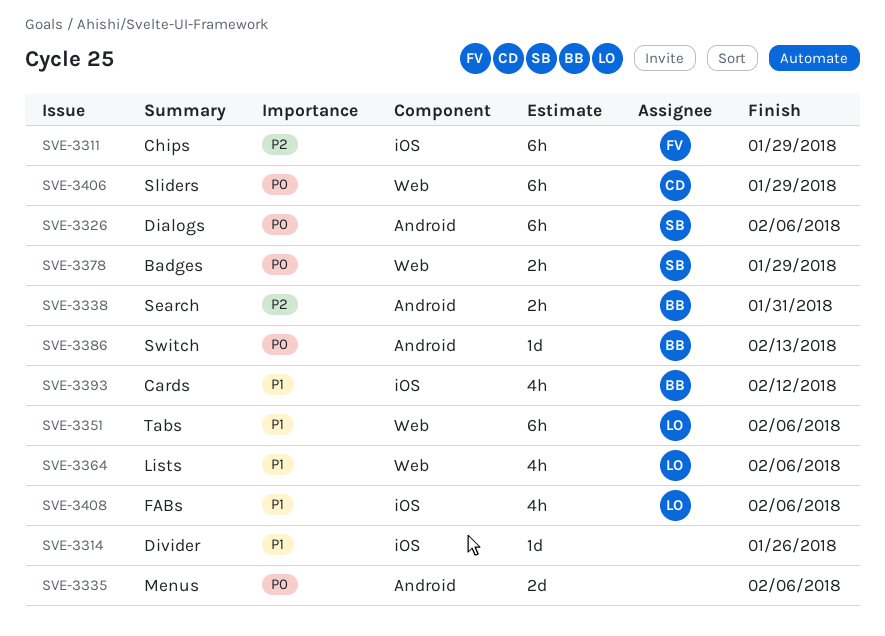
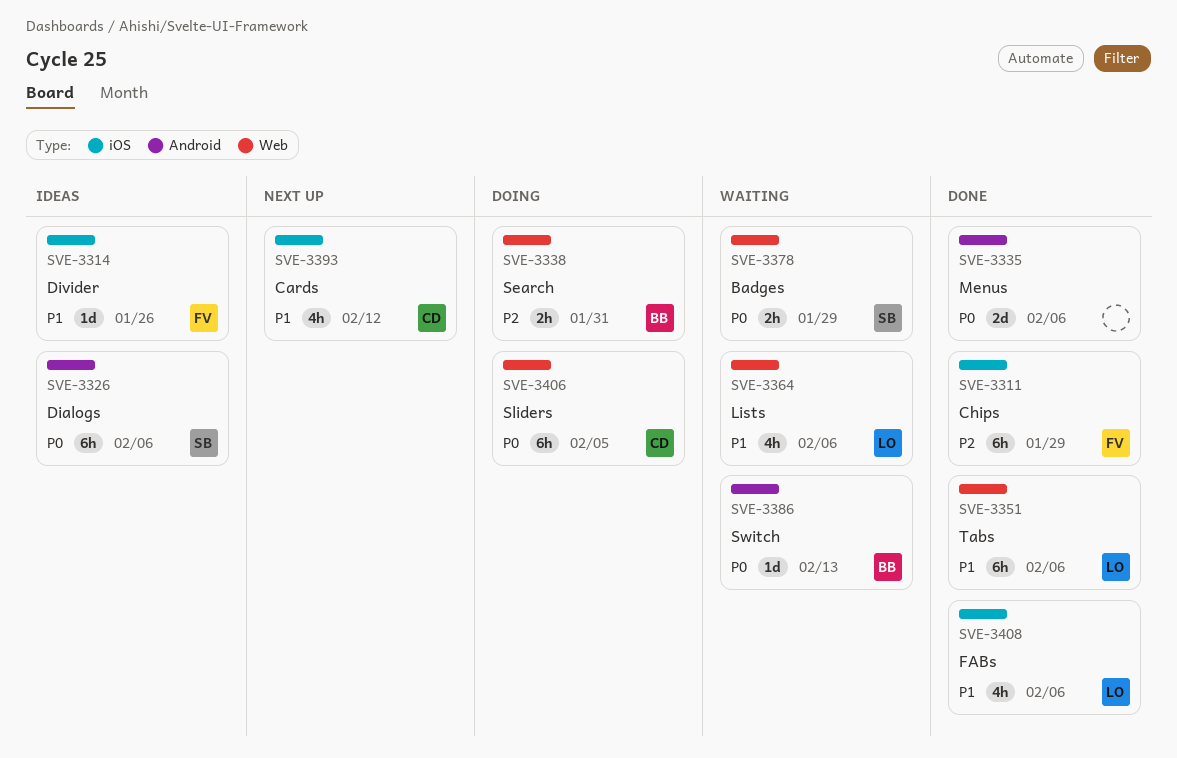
SVE-3314, owner: none -> FV
SVE-3338, label: Android -> Web
SVE-3393, owner: BB -> CD
SVE-3406, due: Jan 29 -> Feb 5

